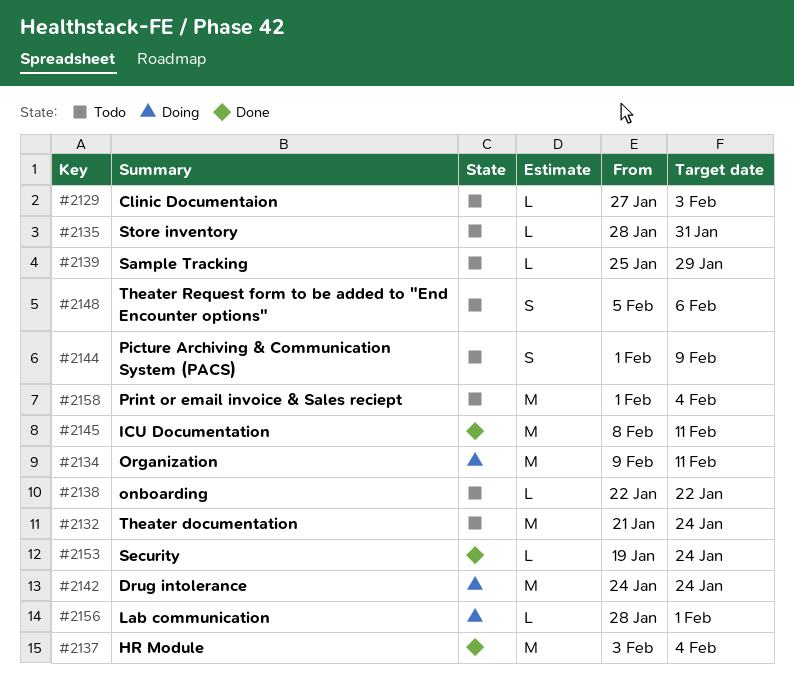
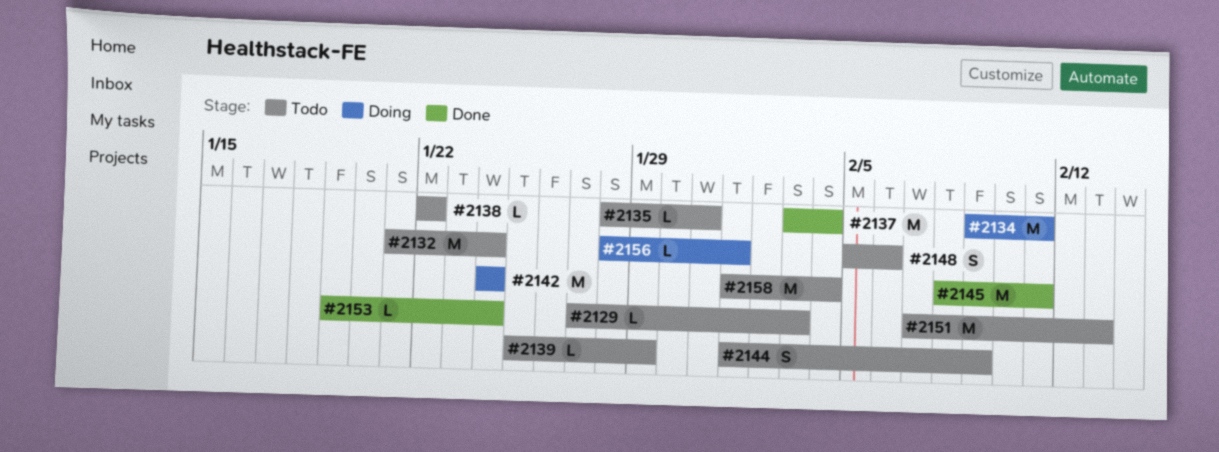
#2151: none -> present

